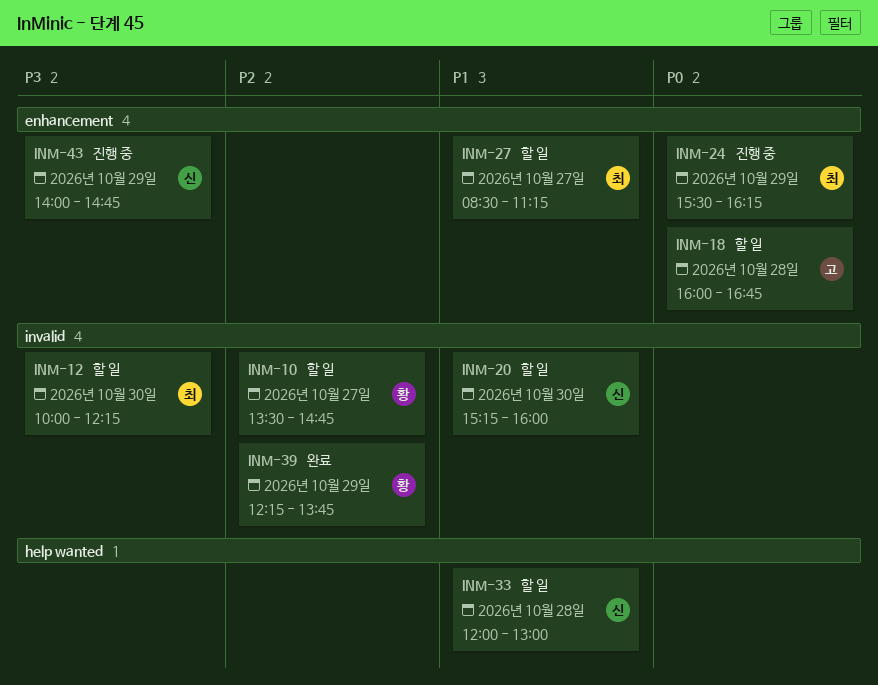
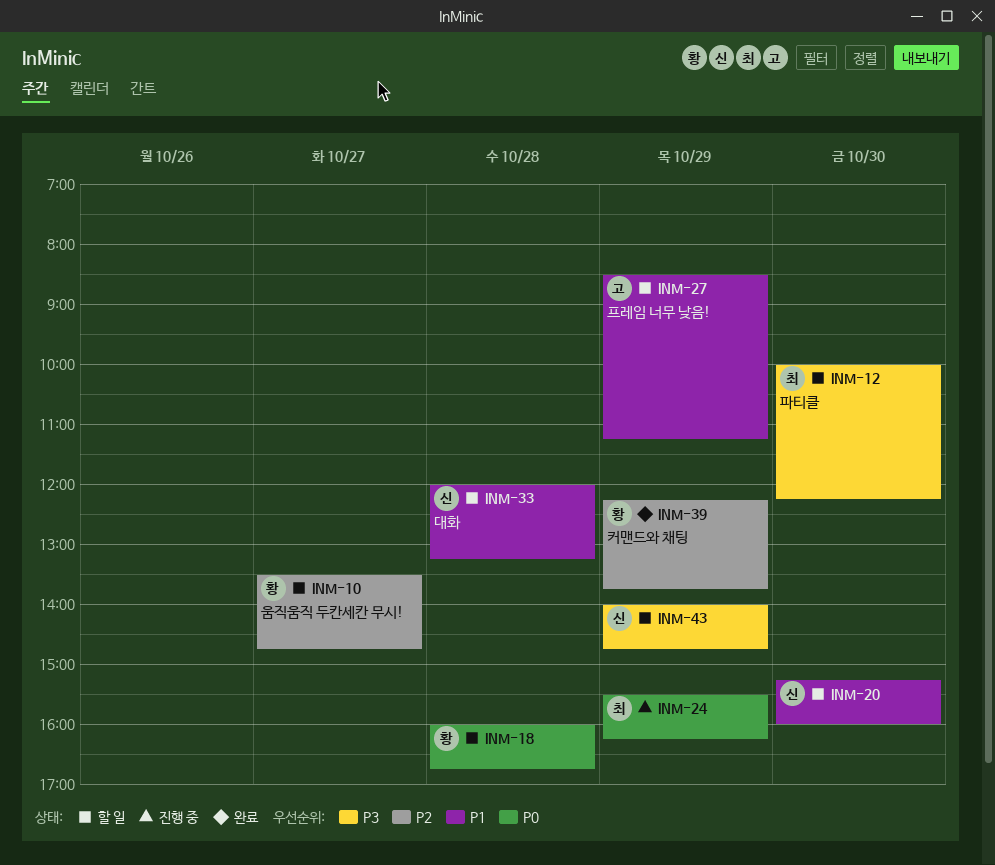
INM-18, owner: 고 -> 황
INM-27, owner: 최 -> 고
INM-27, day: Oct 27 -> Oct 29
INM-33, ends: 13:00 -> 13:15
INM-43, status: 진행 중 -> 할 일

